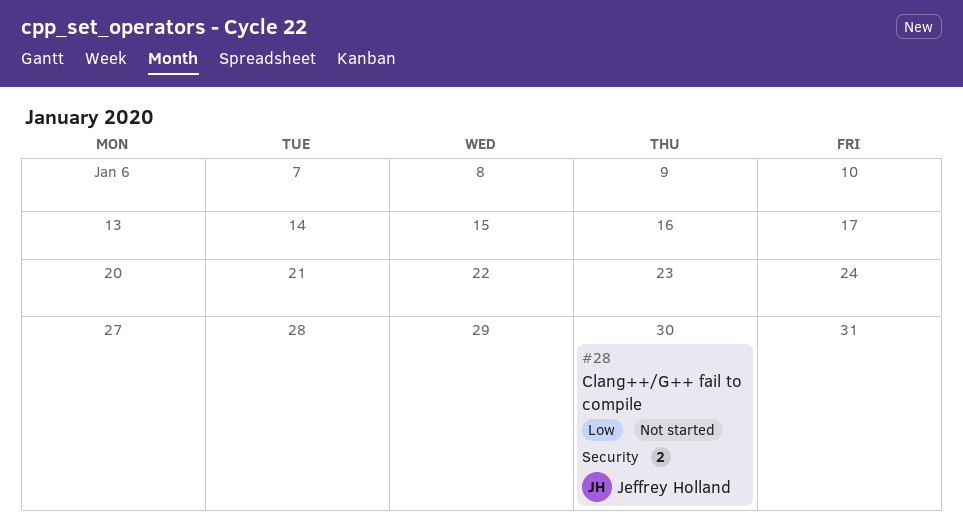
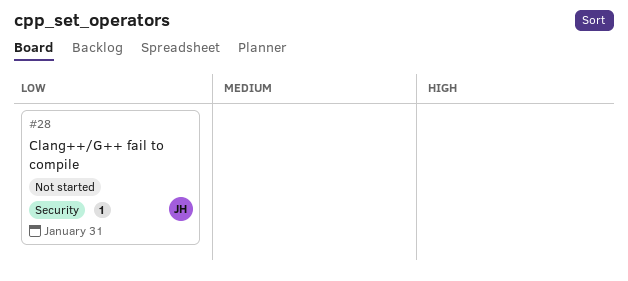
#28, estimate: 2 -> 1
#28, due: Jan 30 -> Jan 31

